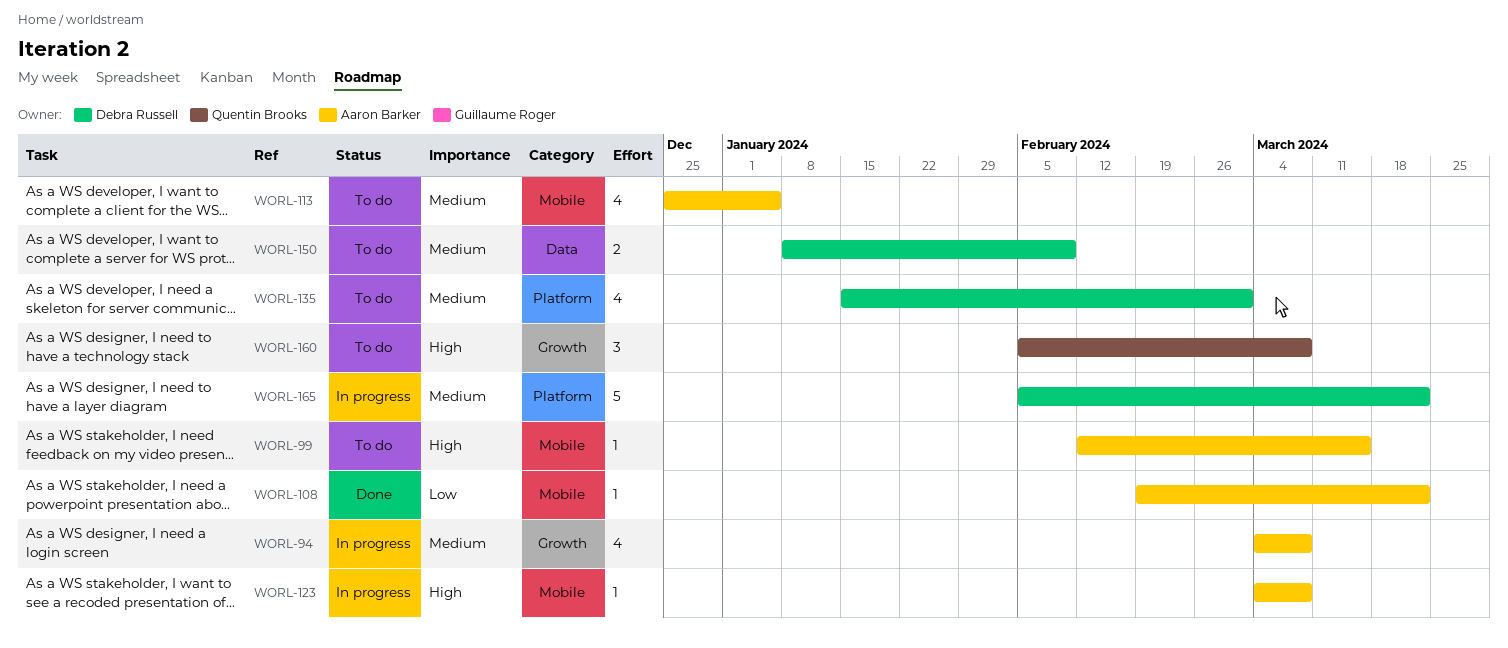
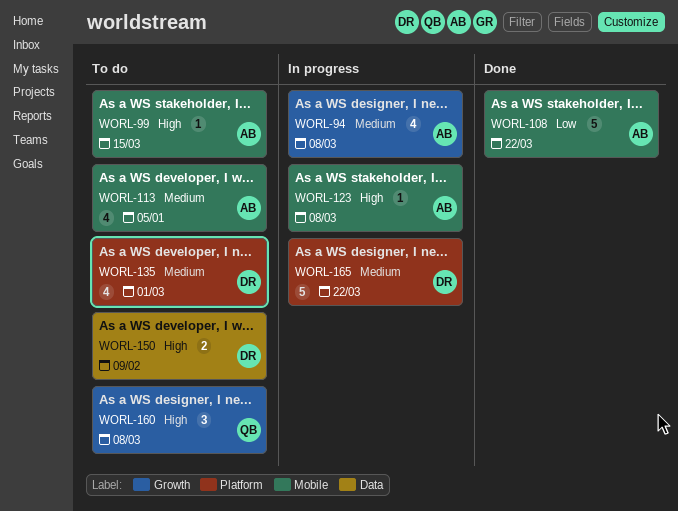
WORL-108, estimate: 1 -> 5
WORL-150, priority: Medium -> High

